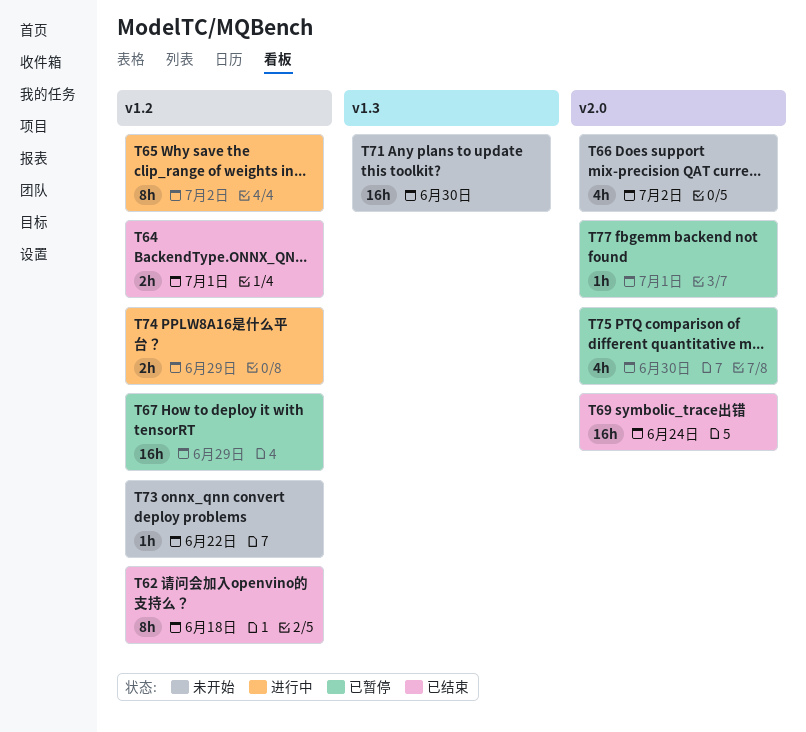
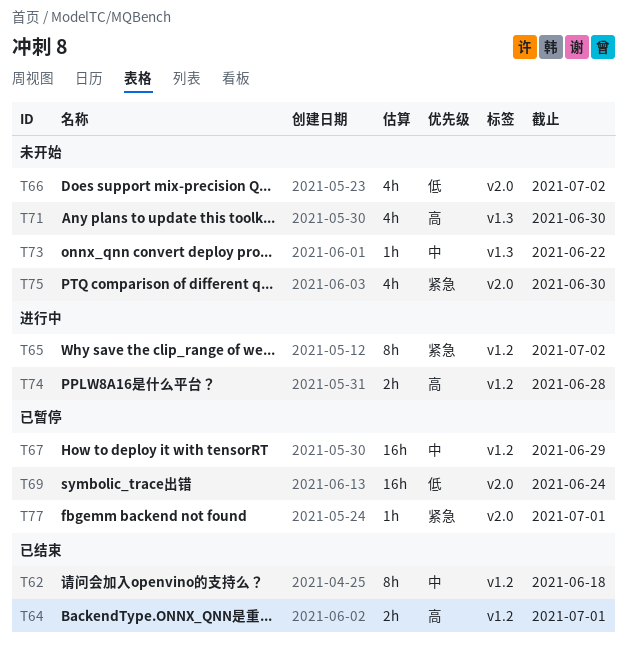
T69, status: 已结束 -> 已暂停
T71, estimate: 16h -> 4h
T73, label: v1.2 -> v1.3
T74, due: Jun 29 -> Jun 28
T75, status: 已暂停 -> 未开始

